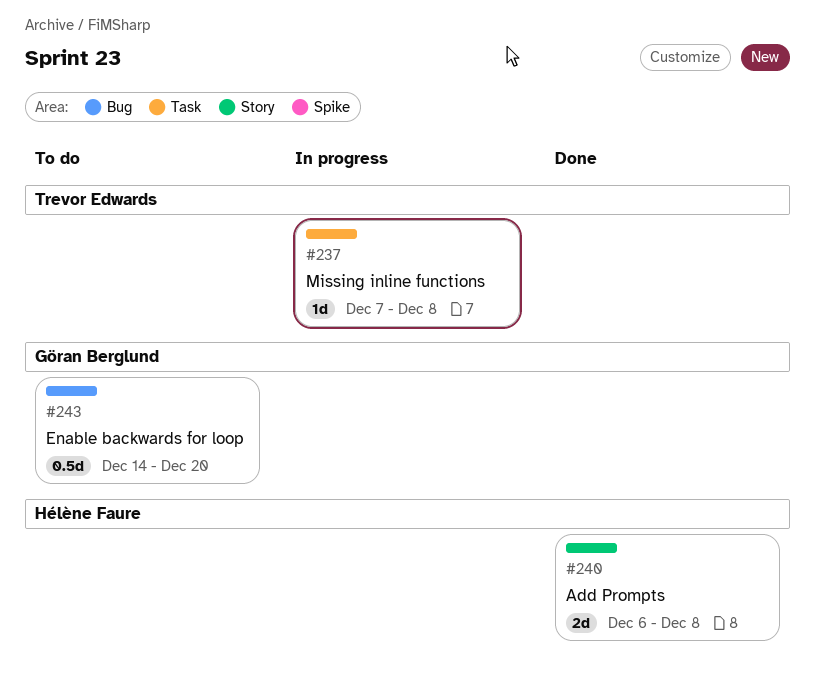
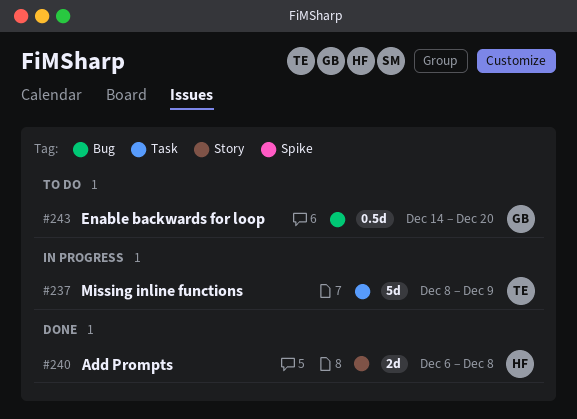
#237, estimate: 1d -> 5d
#237, start: Dec 7 -> Dec 8
#237, due: Dec 8 -> Dec 9

